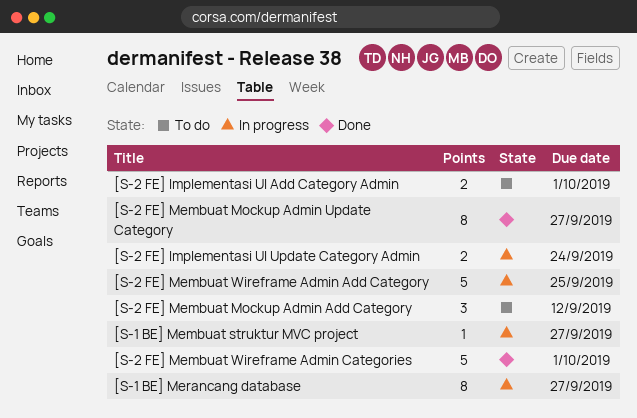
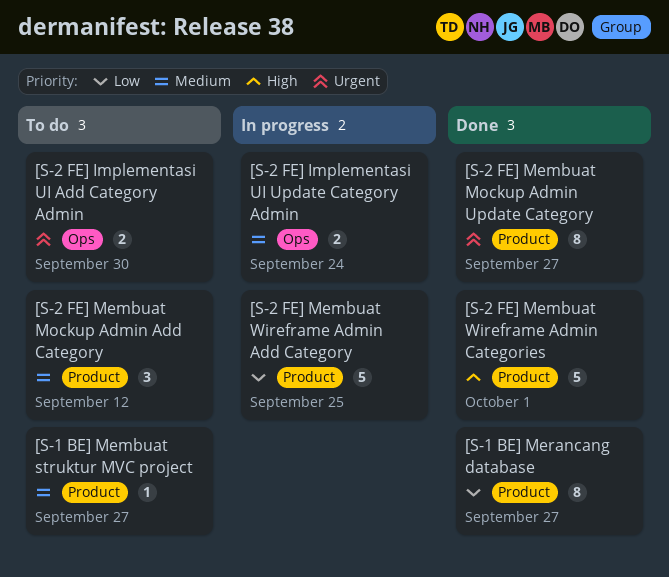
[S-1 BE] Membuat struktur MVC project, status: In progress -> To do
[S-1 BE] Merancang database, status: In progress -> Done
[S-2 FE] Implementasi UI Add Category Admin, due: Oct 1 -> Sep 30

